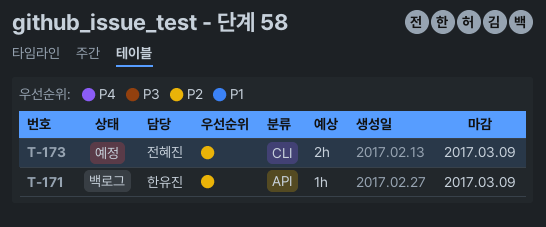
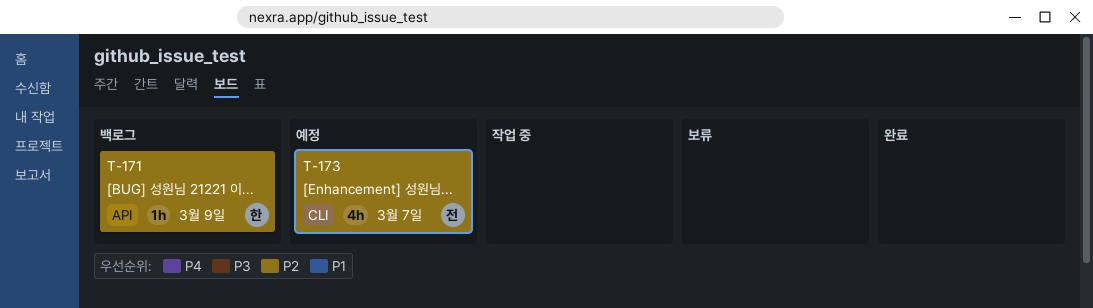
T-173, estimate: 2h -> 4h
T-173, due: Mar 9 -> Mar 7

